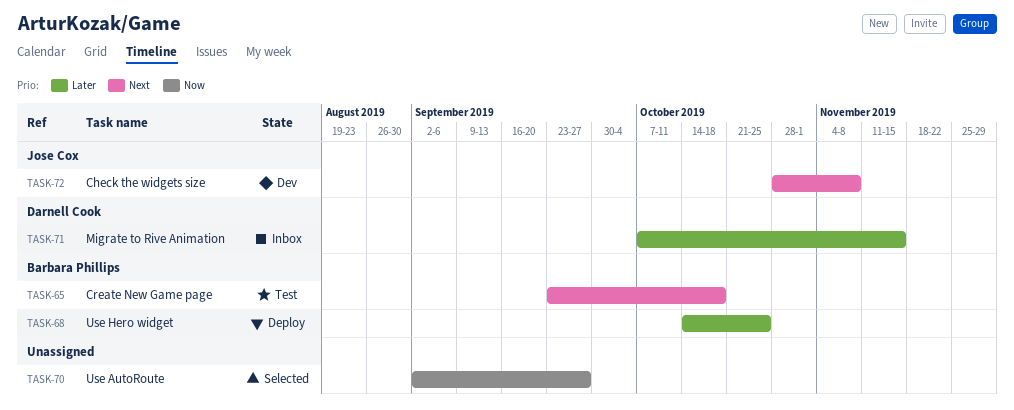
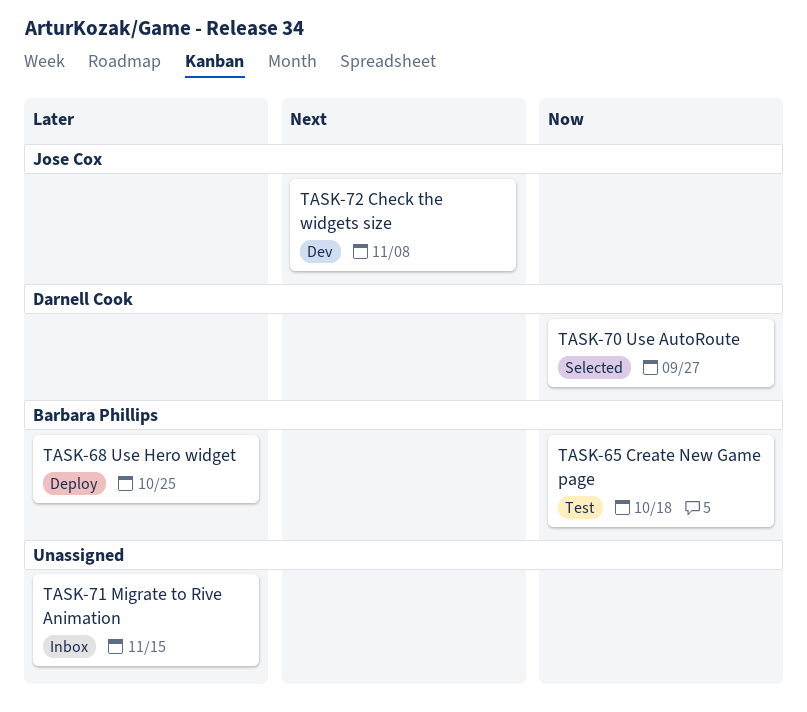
TASK-65, priority: Next -> Now
TASK-70, owner: none -> Darnell Cook
TASK-71, owner: Darnell Cook -> none

